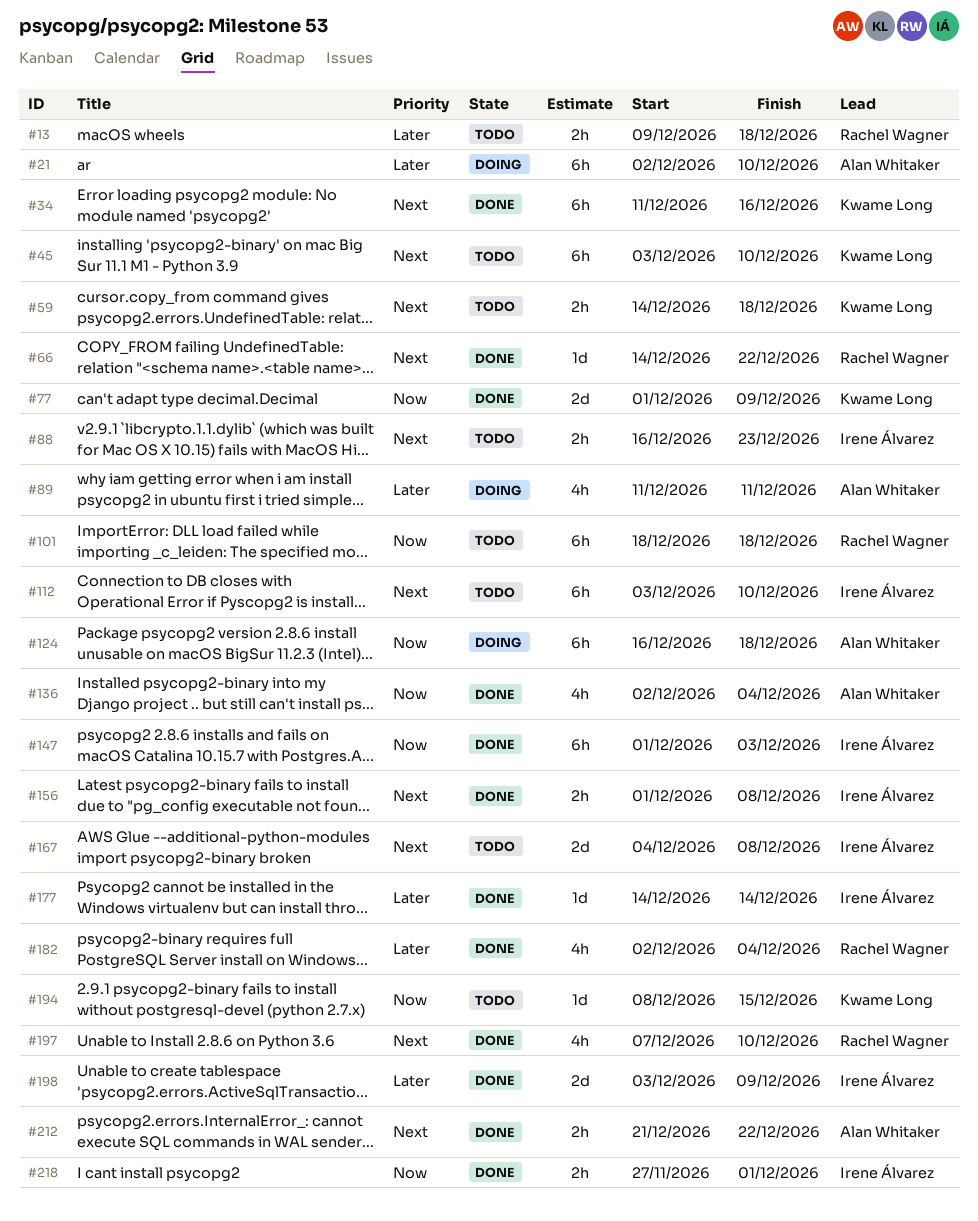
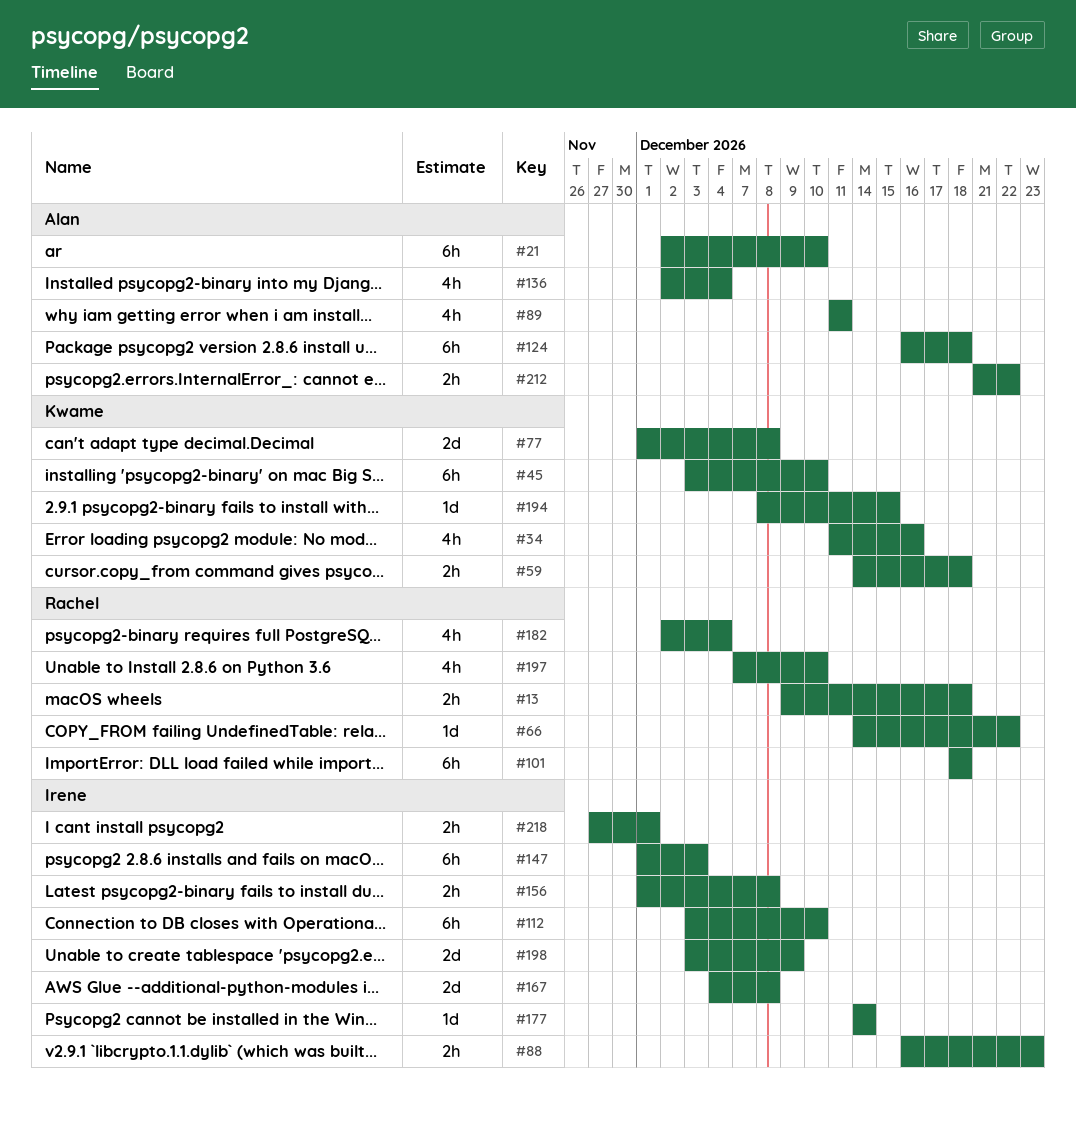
#34, estimate: 6h -> 4h
#77, due: Dec 9 -> Dec 8

